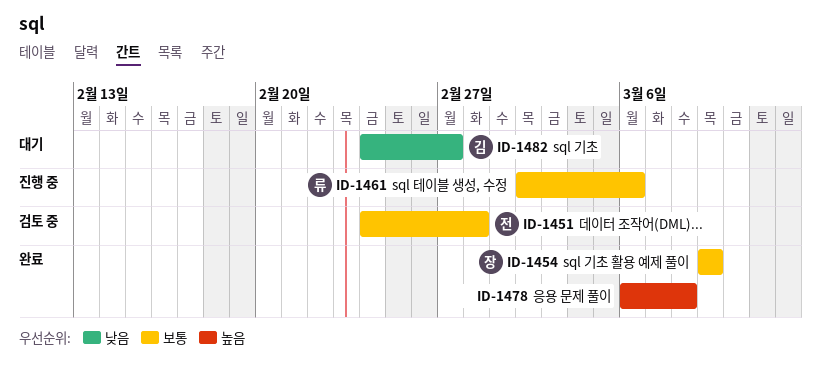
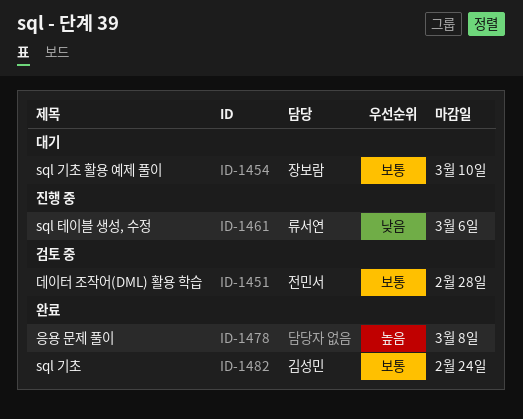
ID-1454, status: 완료 -> 대기
ID-1454, due: Mar 9 -> Mar 10
ID-1461, priority: 보통 -> 낮음
ID-1482, status: 대기 -> 완료
ID-1482, priority: 낮음 -> 보통
ID-1482, due: Feb 27 -> Feb 24

